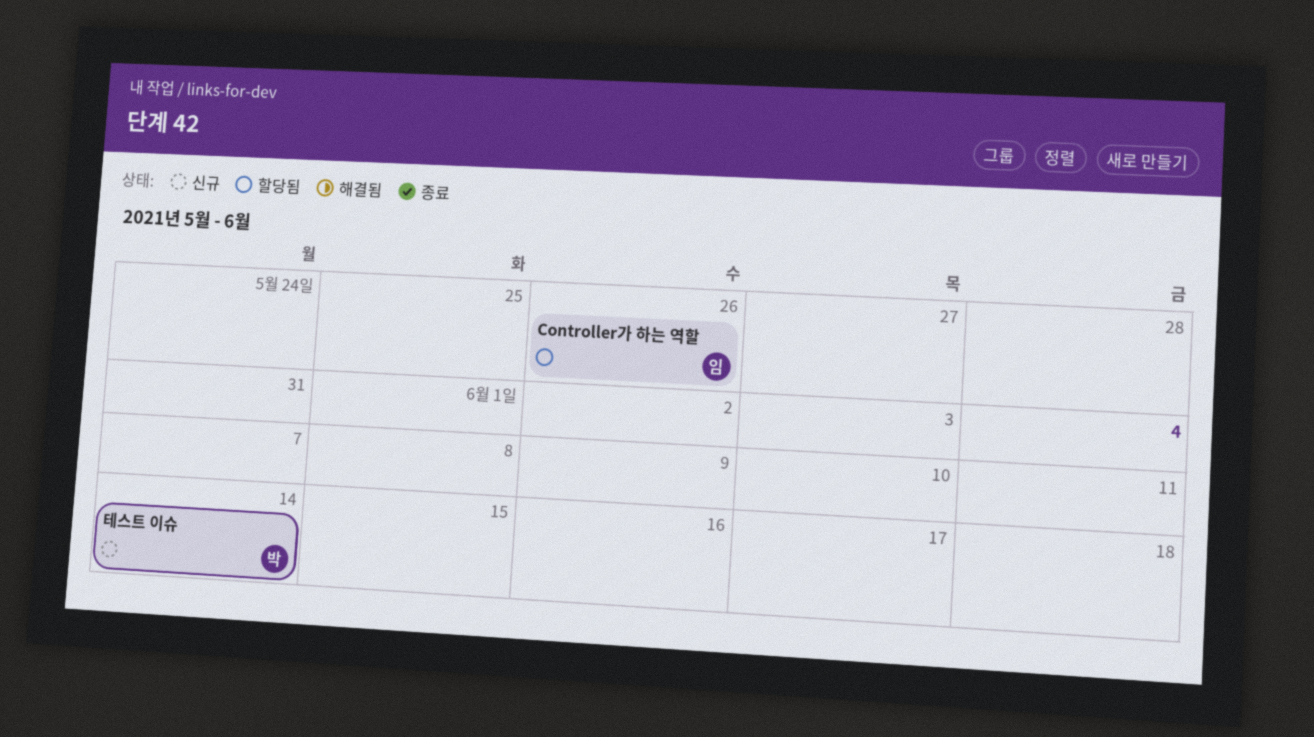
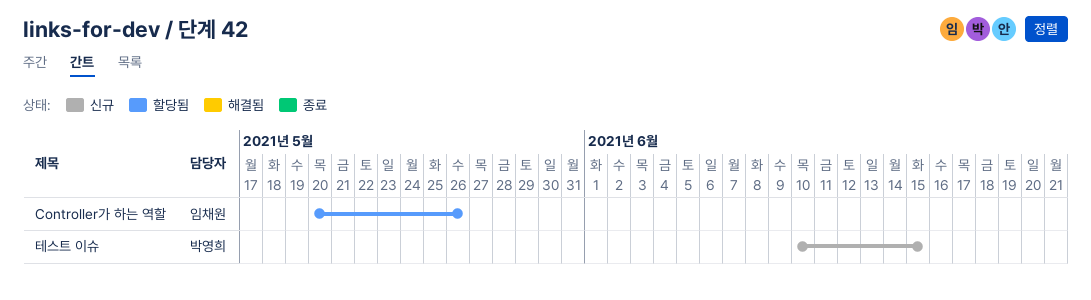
테스트 이슈, due: Jun 14 -> Jun 15

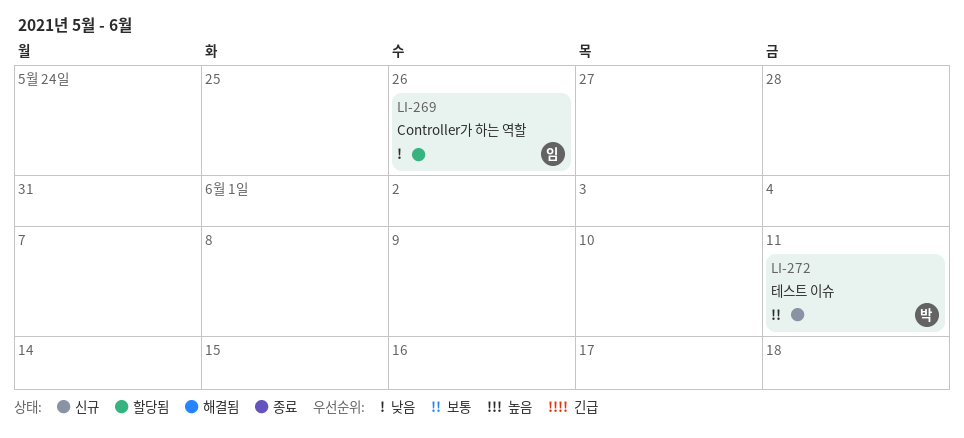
테스트 이슈, due: Jun 15 -> Jun 11

